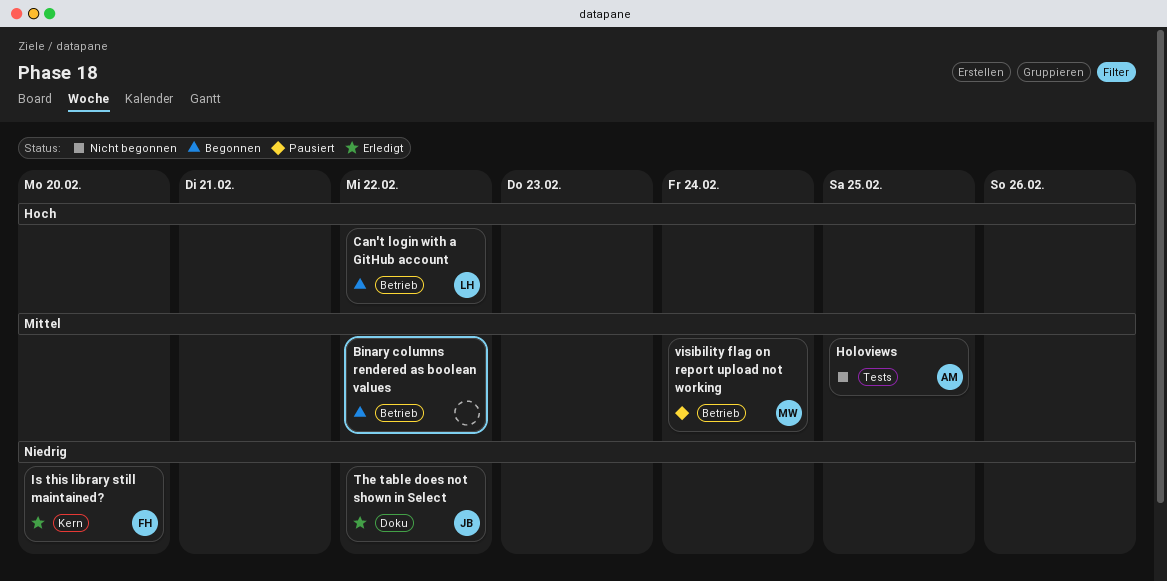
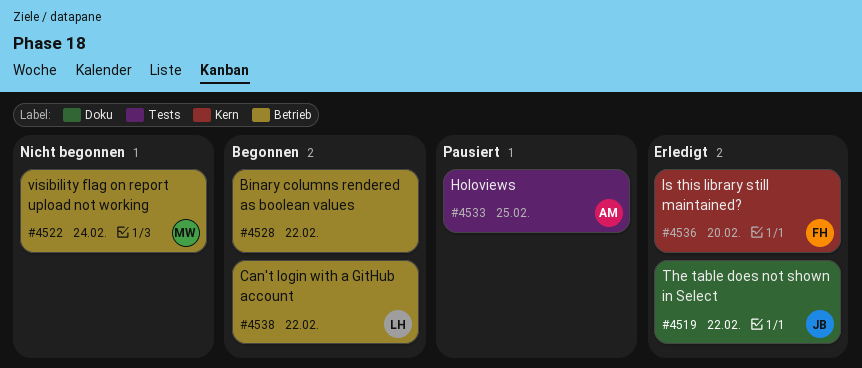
Holoviews, status: Nicht begonnen -> Pausiert
visibility flag on report upload not working, status: Pausiert -> Nicht begonnen

